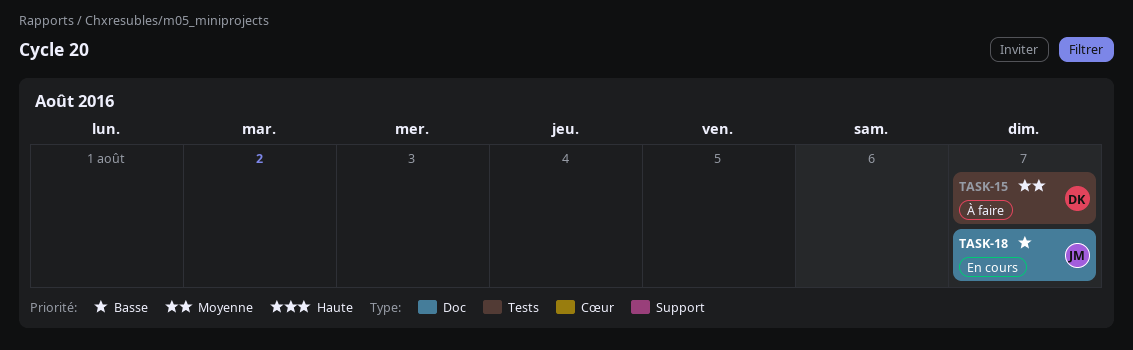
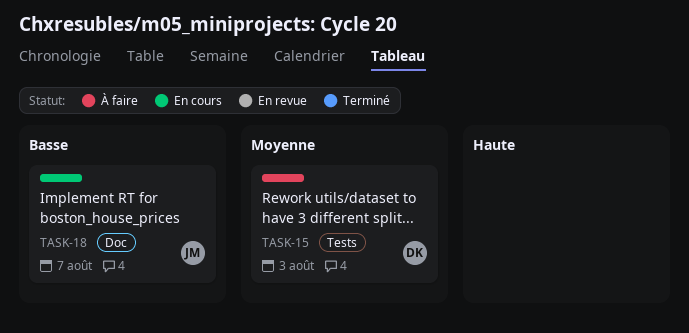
TASK-15, day: Aug 7 -> Aug 3

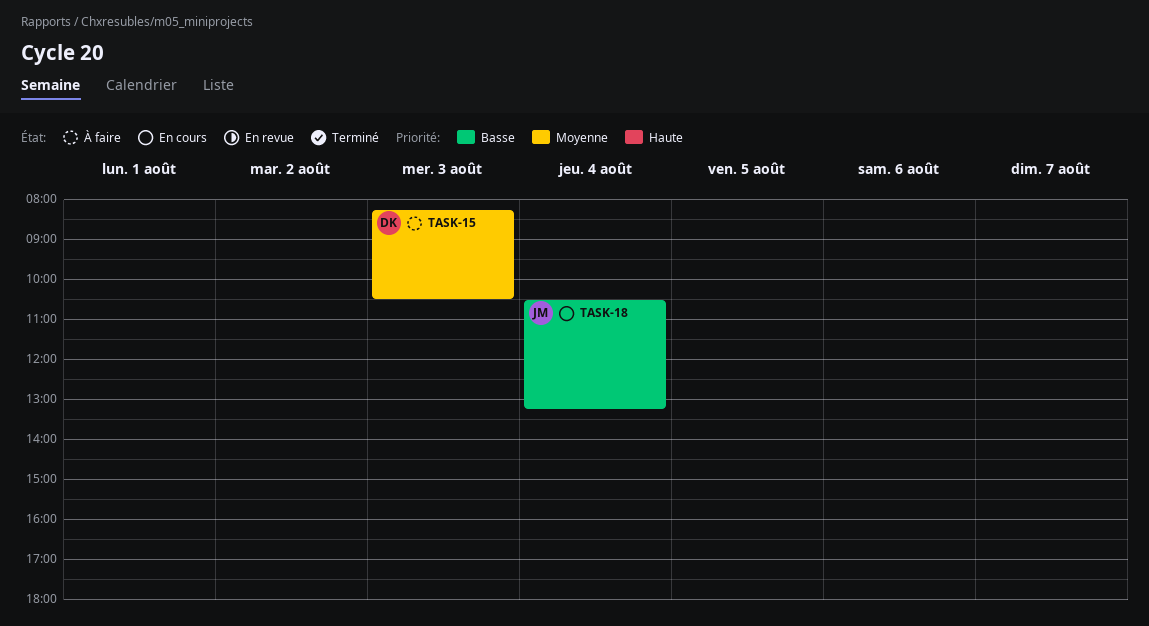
TASK-18, day: Aug 7 -> Aug 4

